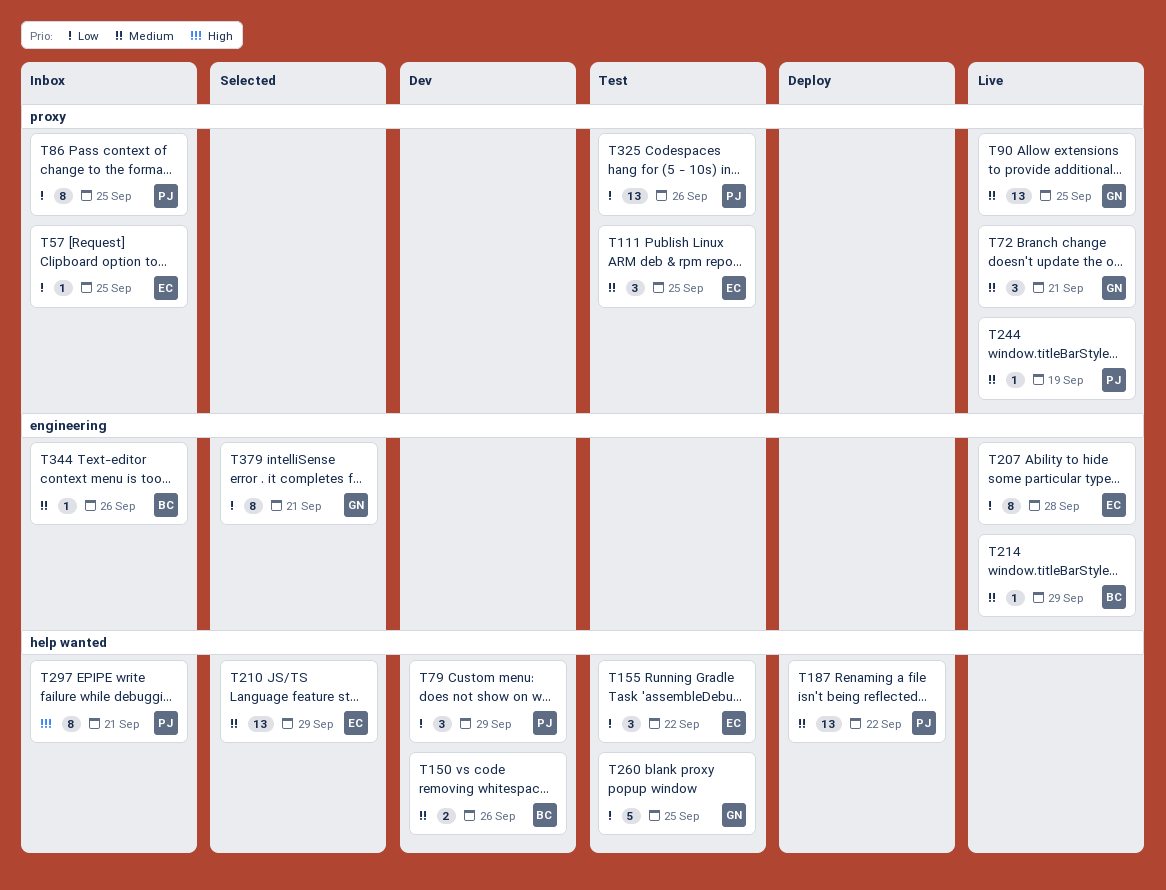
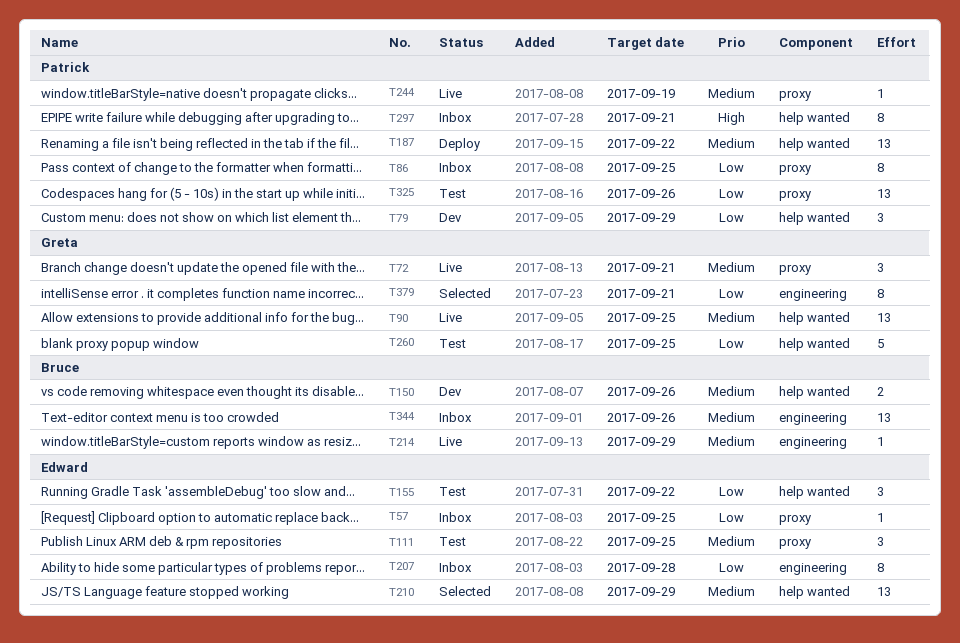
T90, label: proxy -> help wanted
T207, status: Live -> Inbox
T344, estimate: 1 -> 13

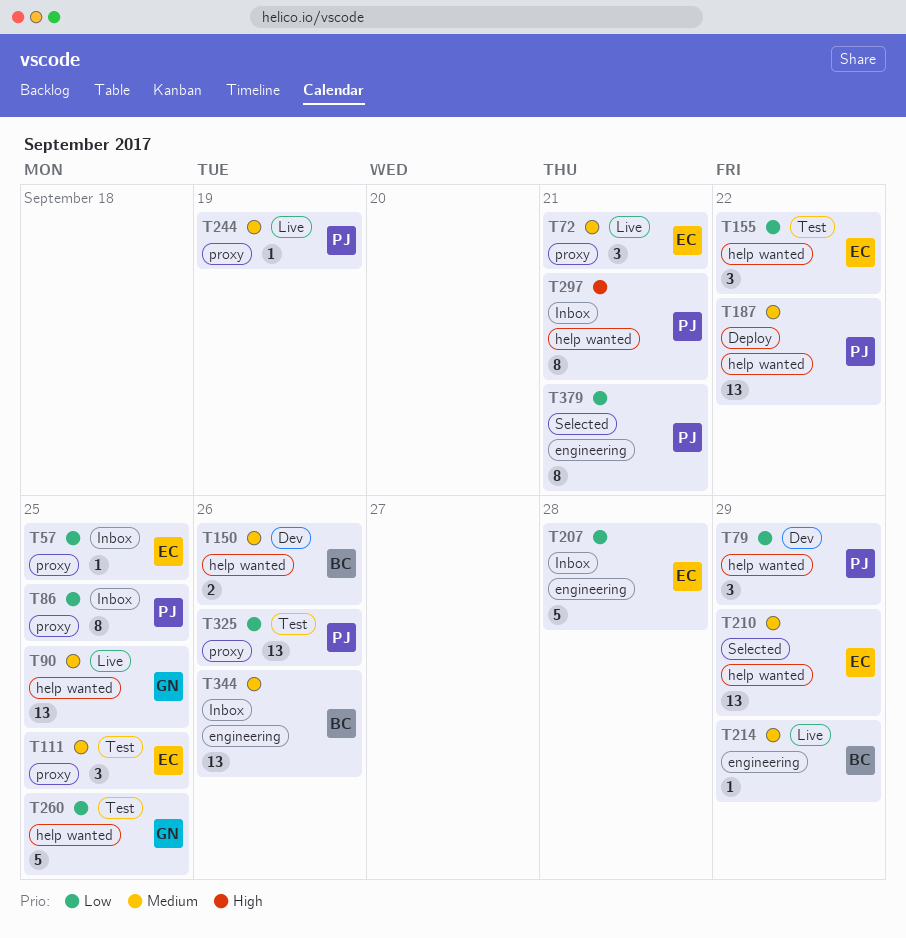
T72, owner: Greta -> Edward
T207, estimate: 8 -> 5
T379, owner: Greta -> Patrick

